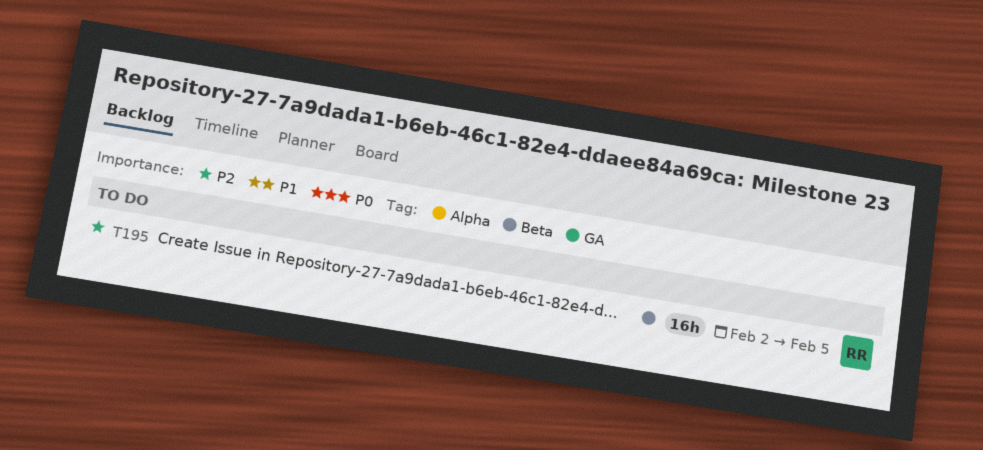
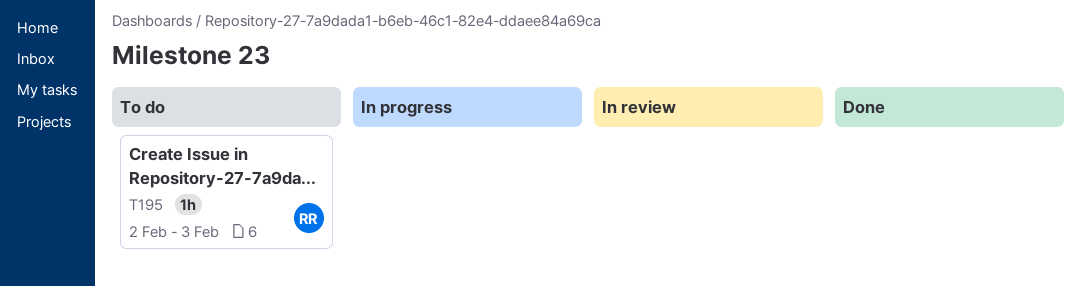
T195, estimate: 16h -> 1h
T195, due: Feb 5 -> Feb 3

